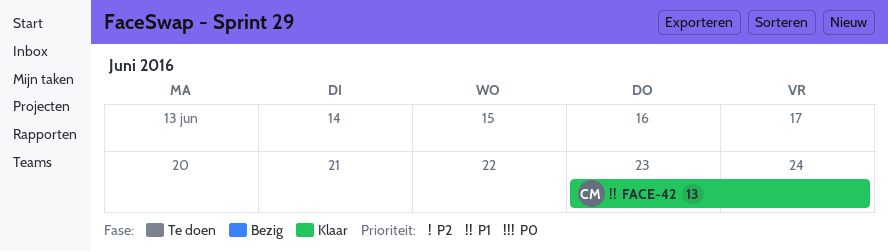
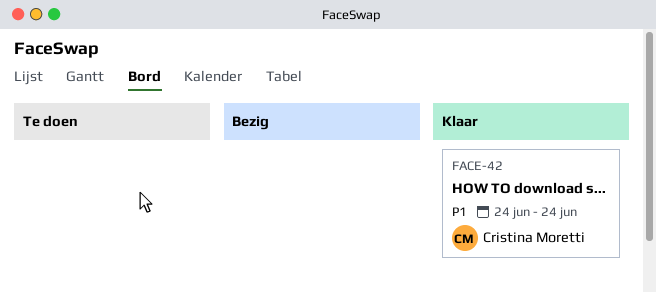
FACE-42, start: Jun 23 -> Jun 24

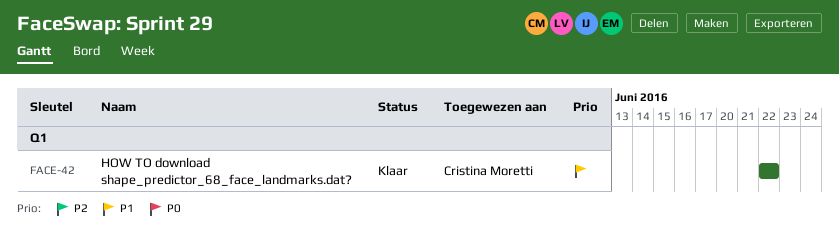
FACE-42, start: Jun 24 -> Jun 22
FACE-42, due: Jun 24 -> Jun 22

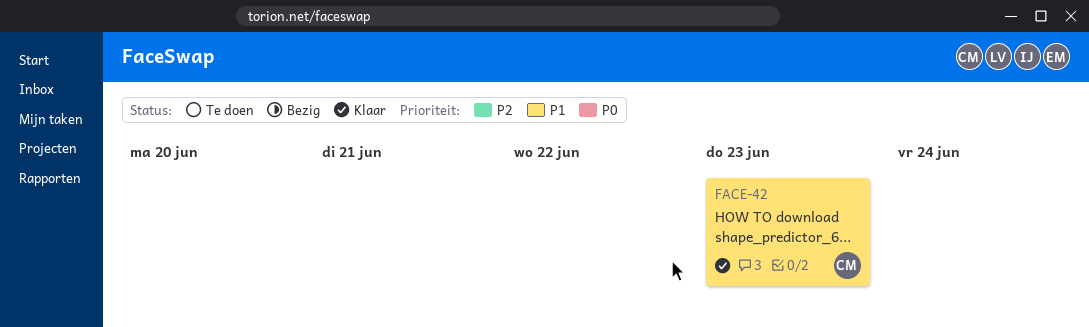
FACE-42, due: Jun 22 -> Jun 23

